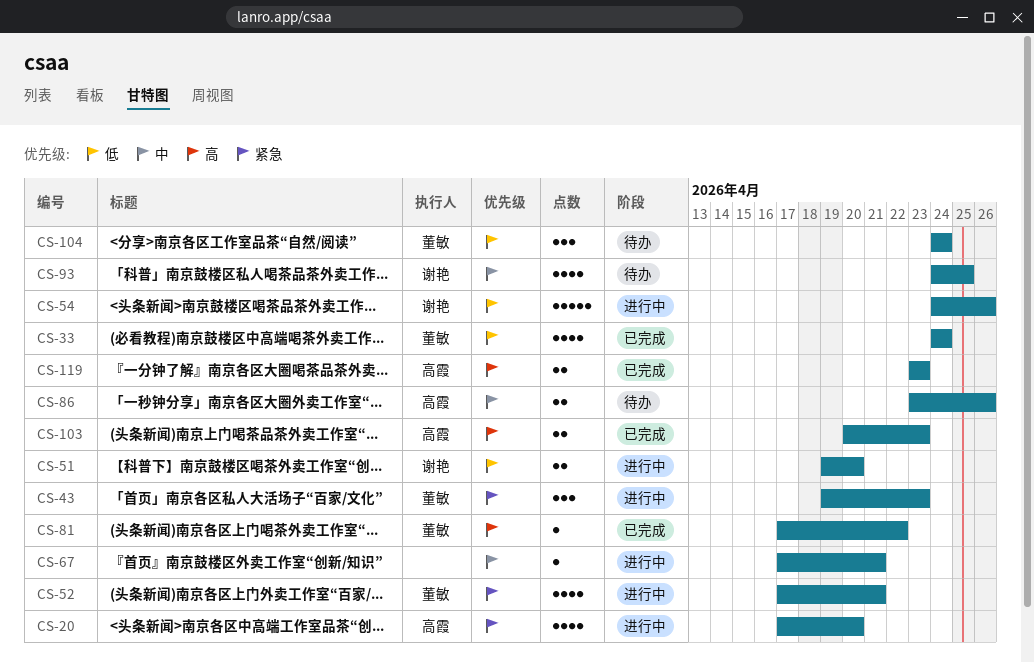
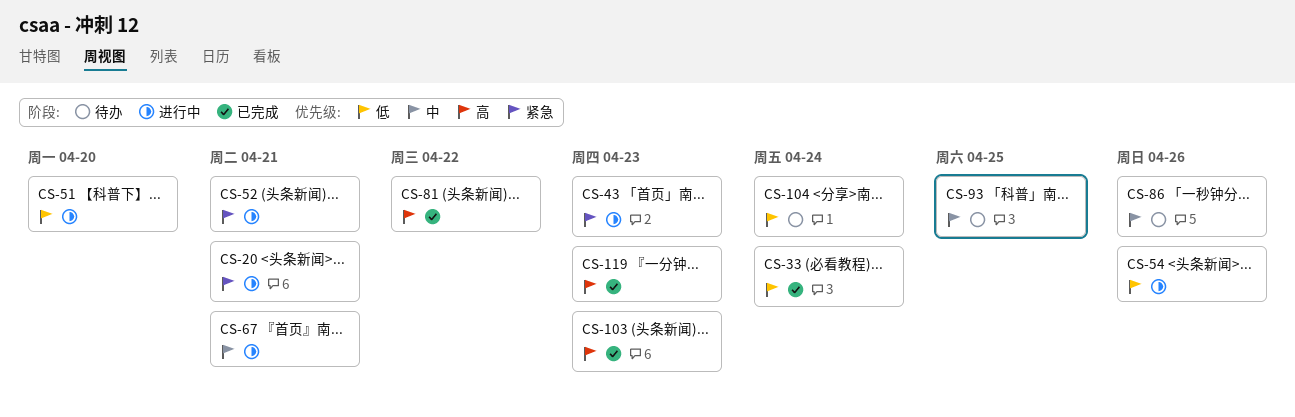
CS-20, due: Apr 20 -> Apr 21

